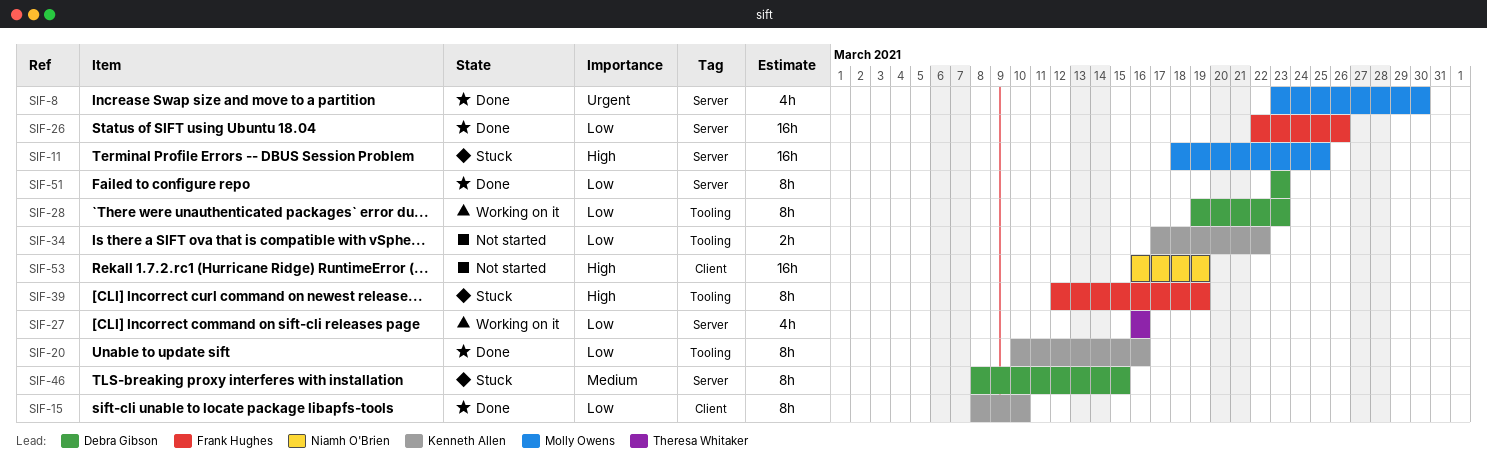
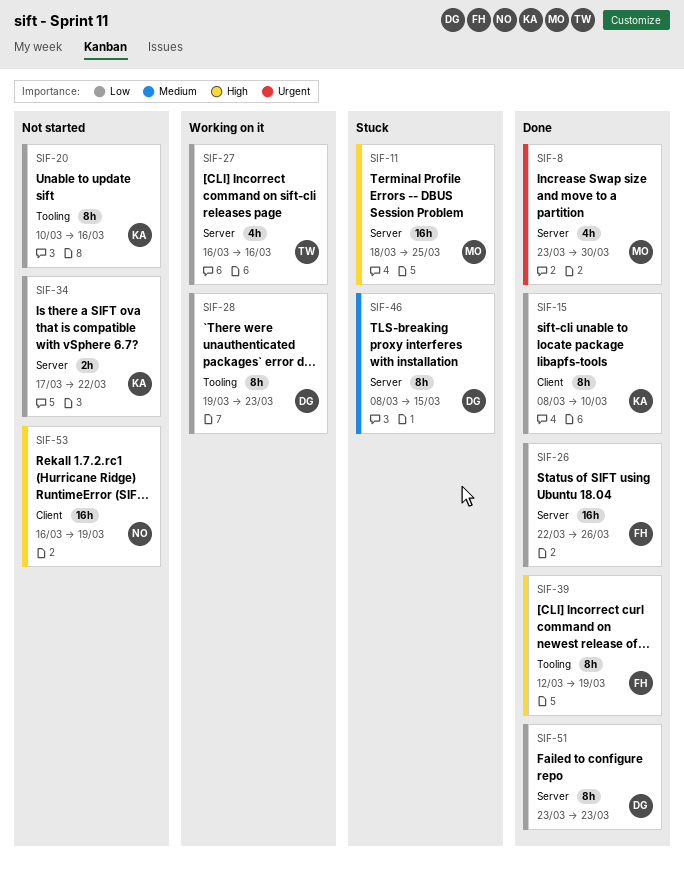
SIF-20, status: Done -> Not started
SIF-34, label: Tooling -> Server
SIF-39, status: Stuck -> Done

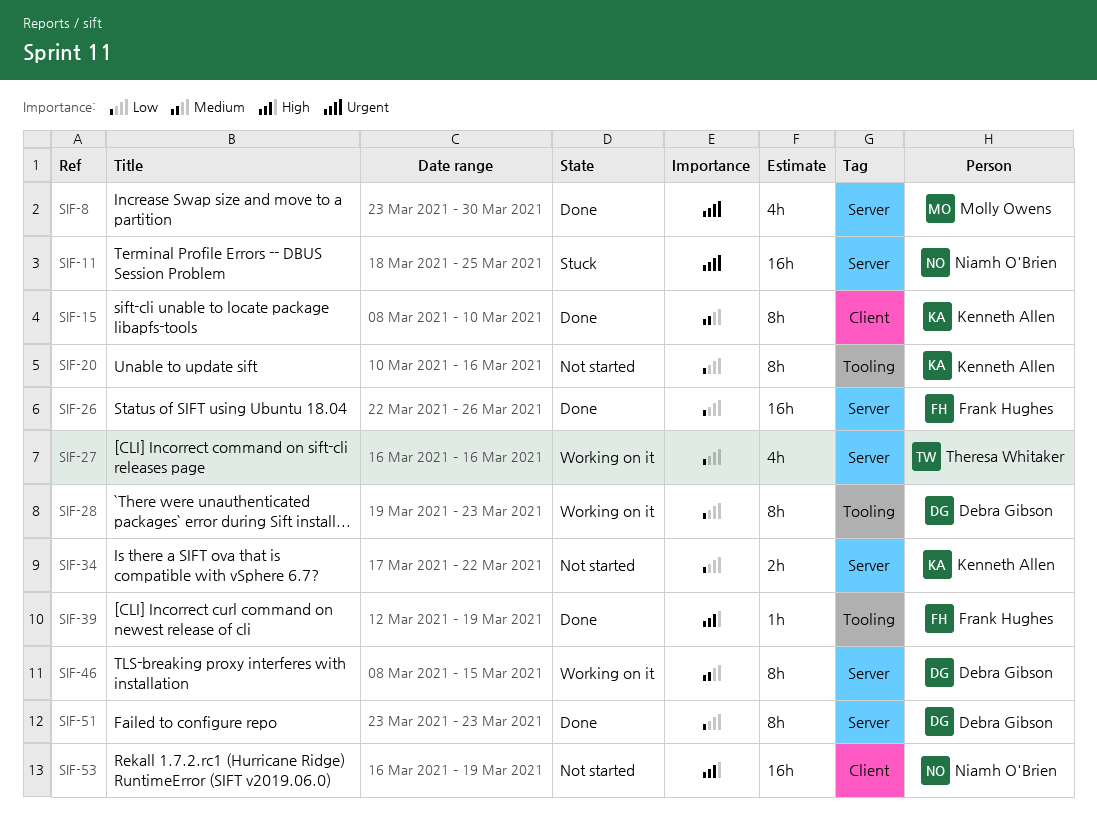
SIF-11, owner: Molly Owens -> Niamh O'Brien
SIF-11, priority: High -> Urgent
SIF-15, priority: Low -> Medium
SIF-39, estimate: 8h -> 1h
SIF-46, status: Stuck -> Working on it

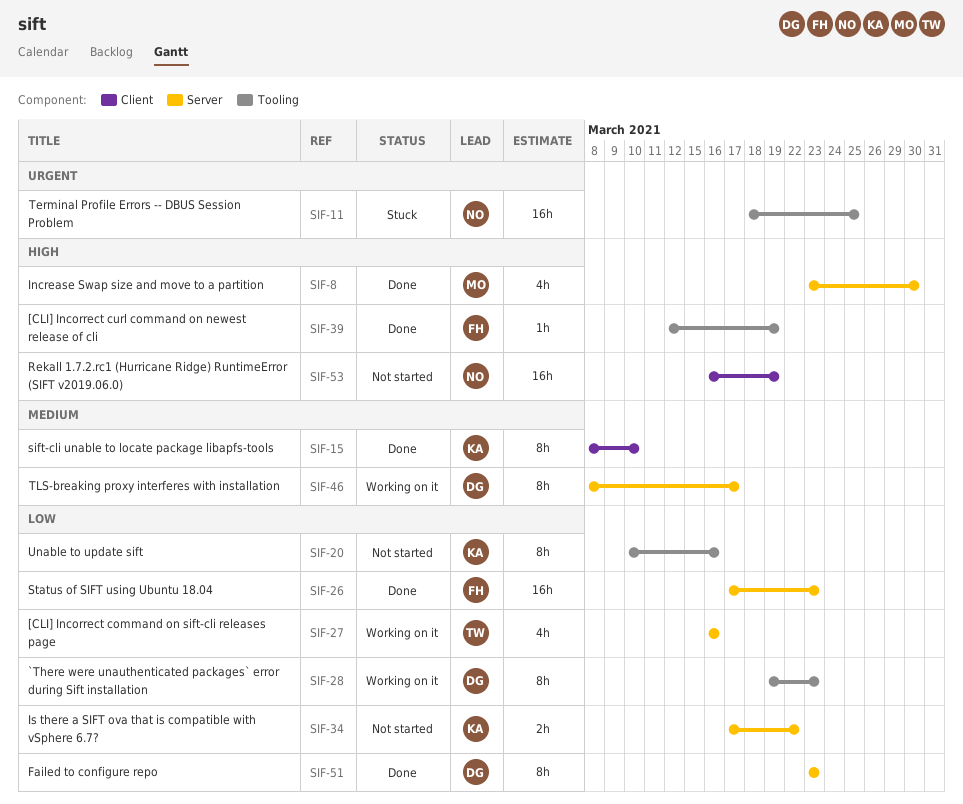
SIF-8, priority: Urgent -> High
SIF-11, label: Server -> Tooling
SIF-26, start: Mar 22 -> Mar 17
SIF-26, due: Mar 26 -> Mar 23
SIF-46, due: Mar 15 -> Mar 17

